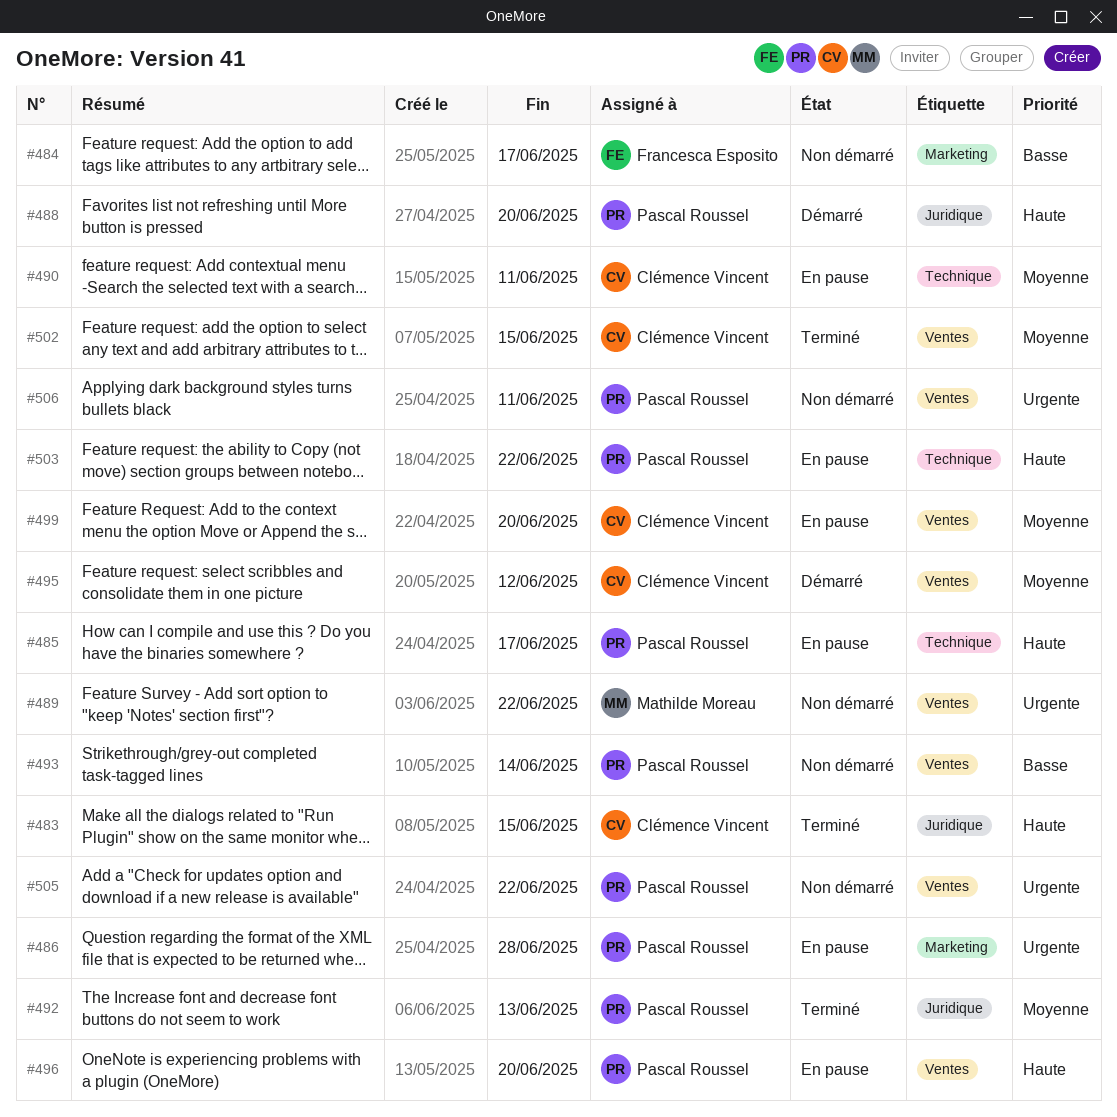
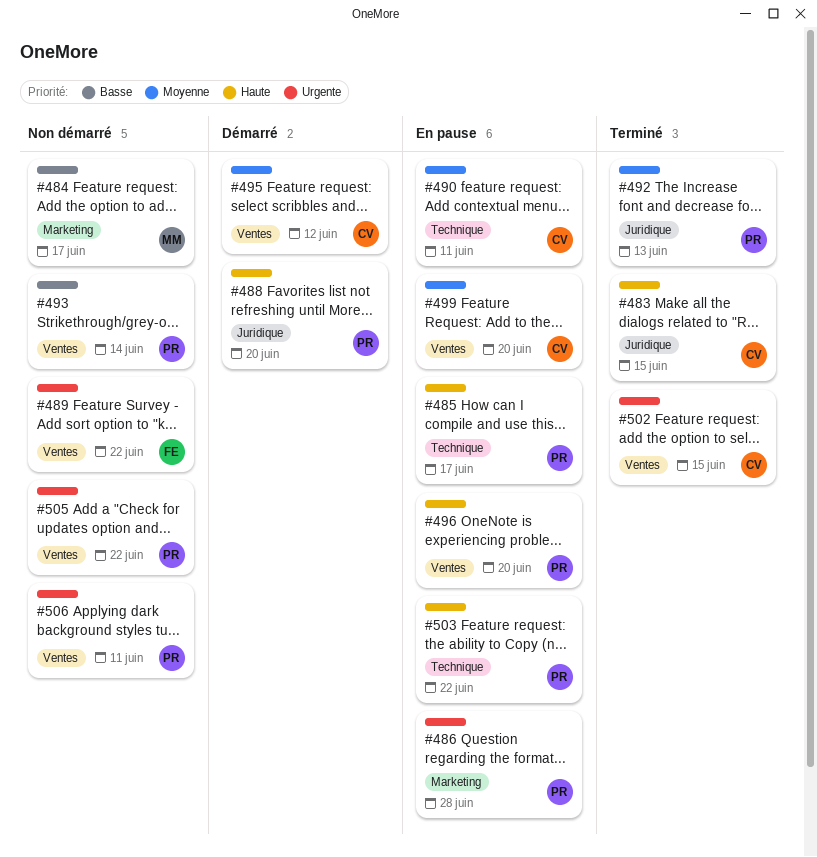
#484, owner: Francesca Esposito -> Mathilde Moreau
#489, owner: Mathilde Moreau -> Francesca Esposito
#502, priority: Moyenne -> Urgente

